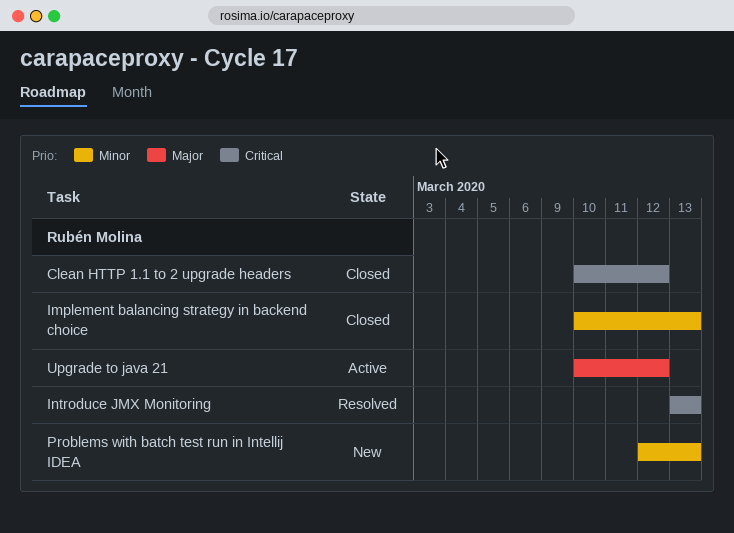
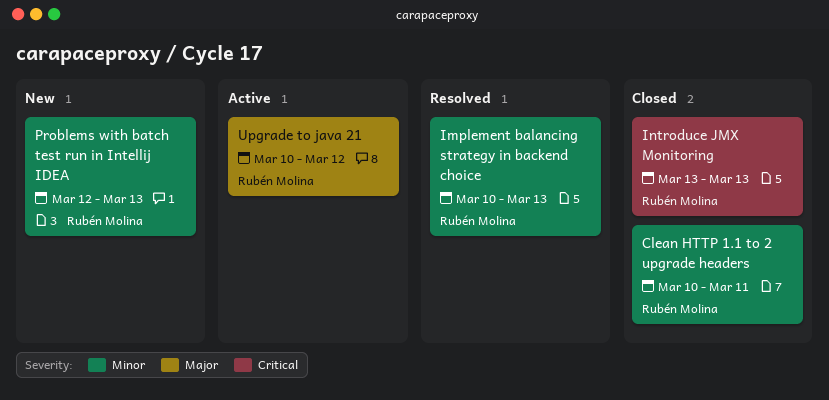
Clean HTTP 1.1 to 2 upgrade headers, priority: Critical -> Minor
Clean HTTP 1.1 to 2 upgrade headers, due: Mar 12 -> Mar 11
Implement balancing strategy in backend choice, status: Closed -> Resolved
Introduce JMX Monitoring, status: Resolved -> Closed

